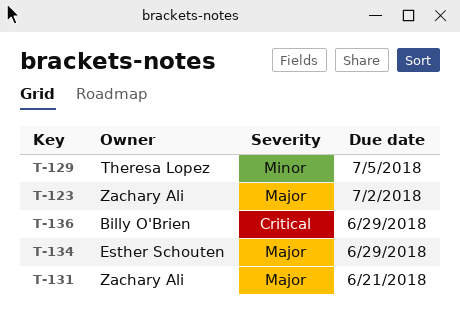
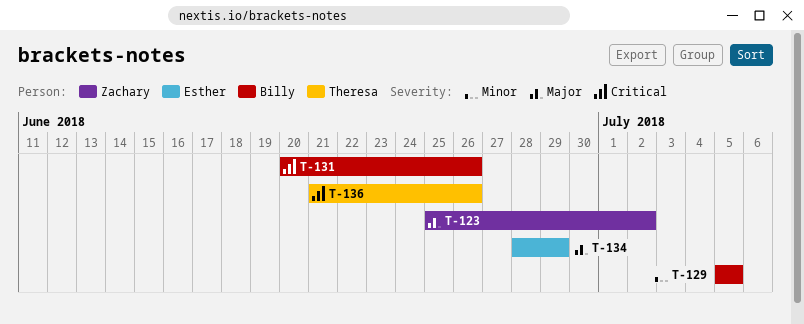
T-129, owner: Theresa Lopez -> Billy O'Brien
T-131, owner: Zachary Ali -> Billy O'Brien
T-131, priority: Major -> Critical
T-131, due: Jun 21 -> Jun 26
T-136, owner: Billy O'Brien -> Theresa Lopez
T-136, due: Jun 29 -> Jun 26

